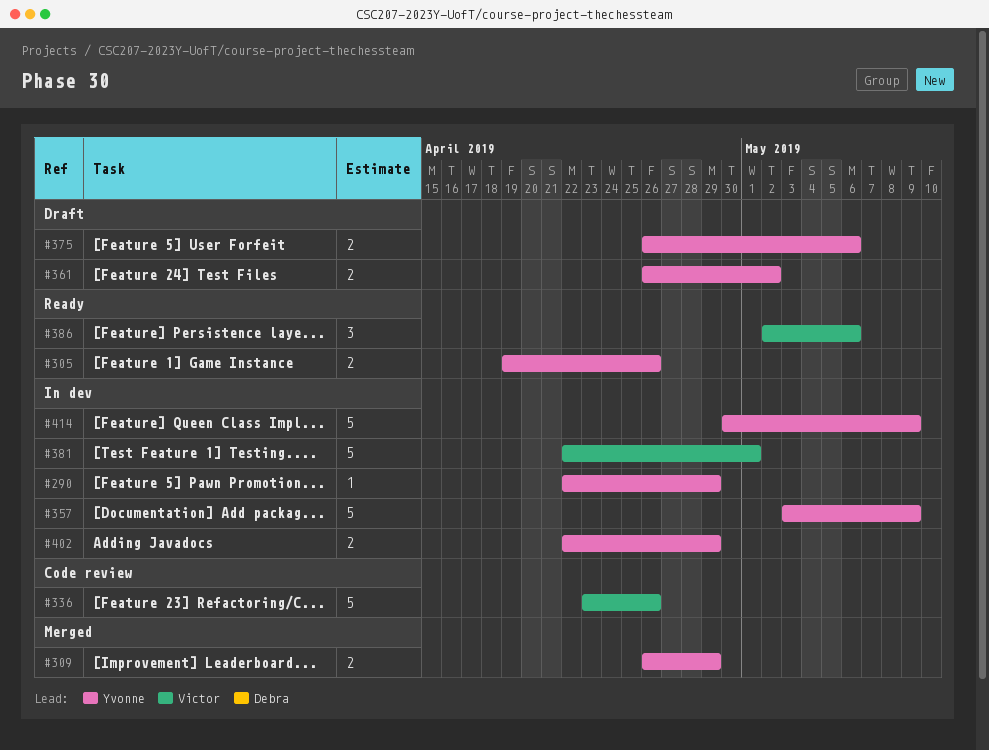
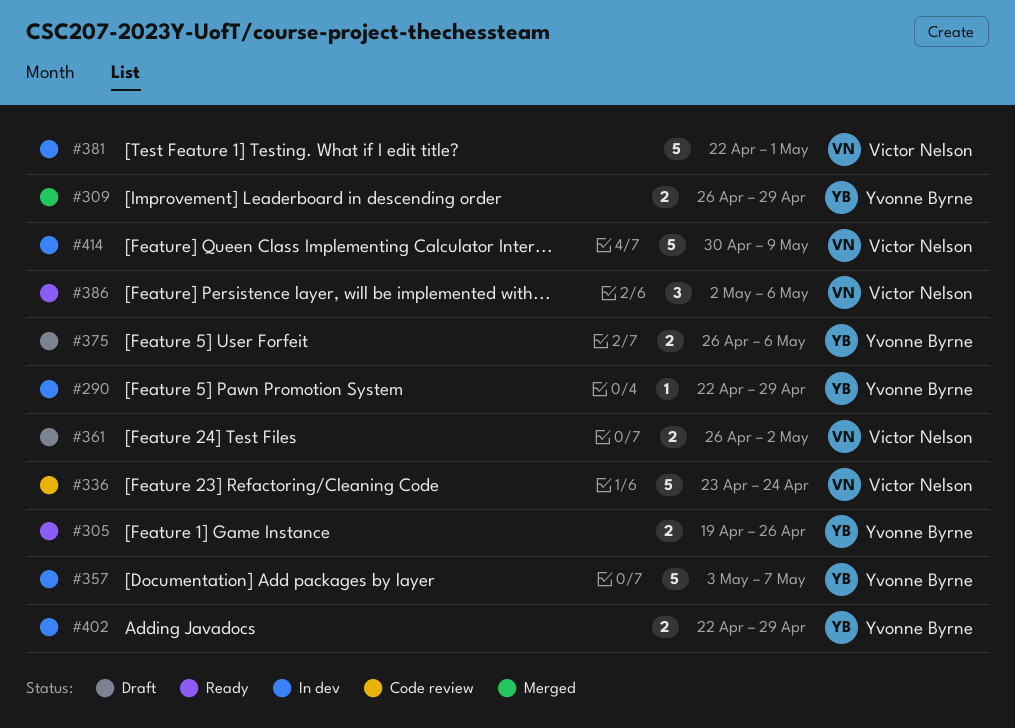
#336, due: Apr 26 -> Apr 24
#357, due: May 9 -> May 7
#361, owner: Yvonne Byrne -> Victor Nelson
#414, owner: Yvonne Byrne -> Victor Nelson

